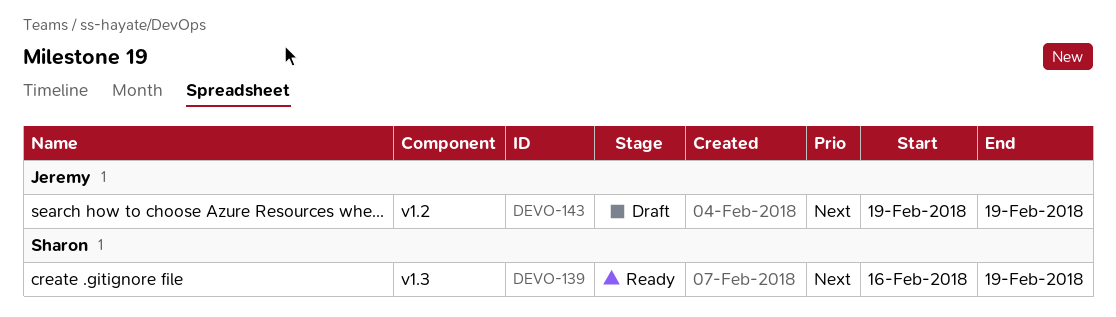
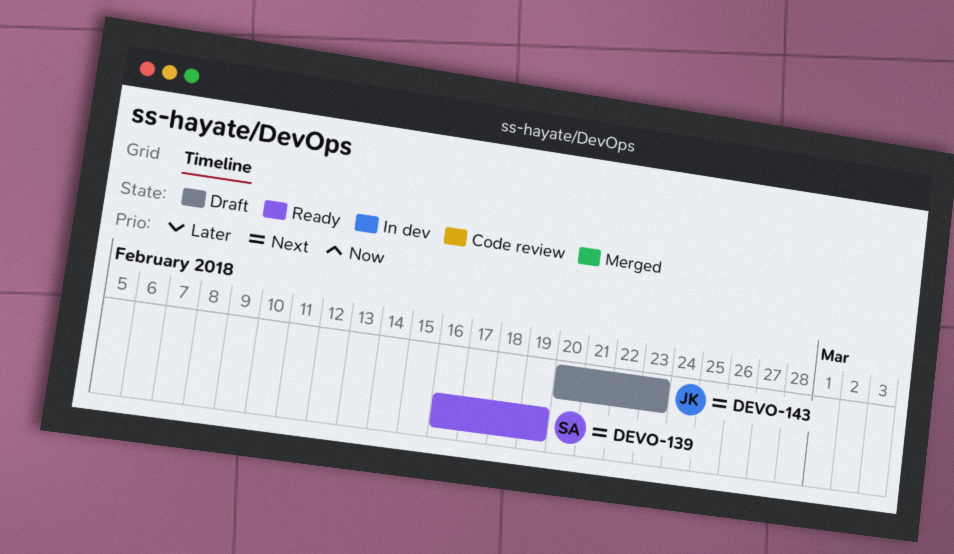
DEVO-143, start: Feb 19 -> Feb 20
DEVO-143, due: Feb 19 -> Feb 23

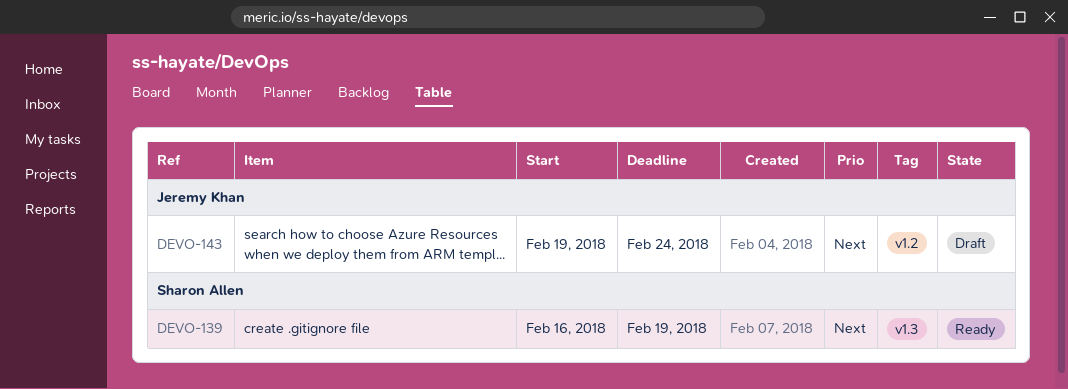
DEVO-143, start: Feb 20 -> Feb 19
DEVO-143, due: Feb 23 -> Feb 24

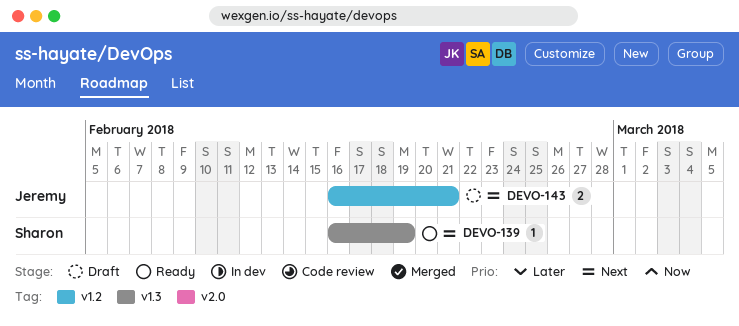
DEVO-143, start: Feb 19 -> Feb 16
DEVO-143, due: Feb 24 -> Feb 21

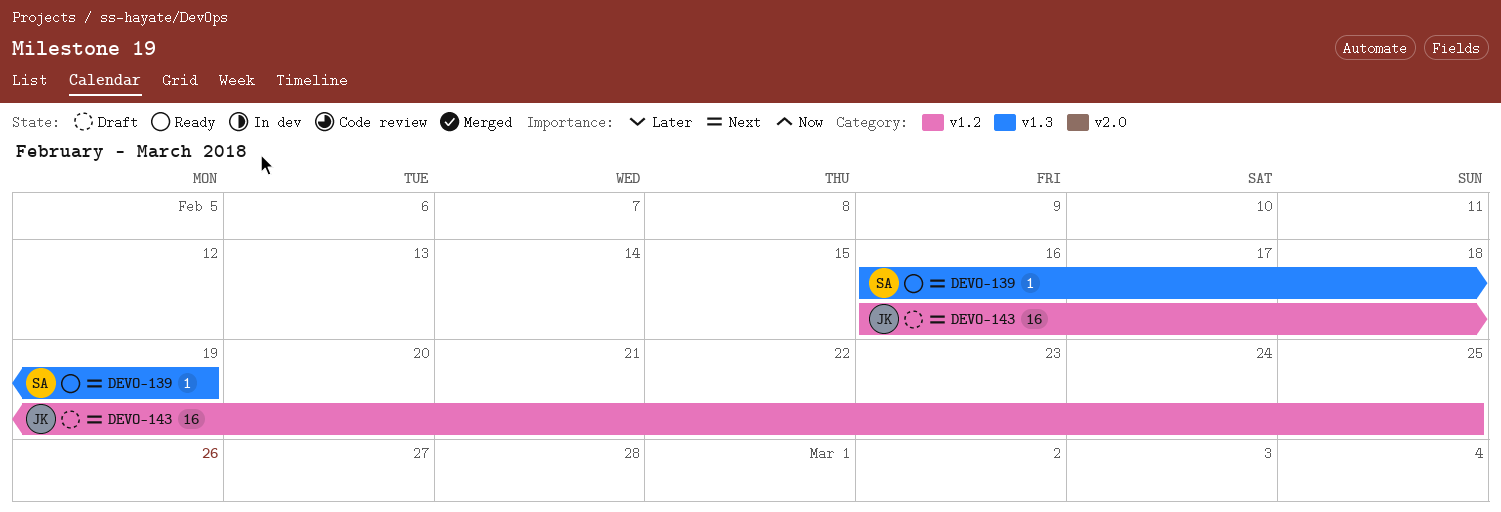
DEVO-143, estimate: 2 -> 16
DEVO-143, due: Feb 21 -> Feb 25

